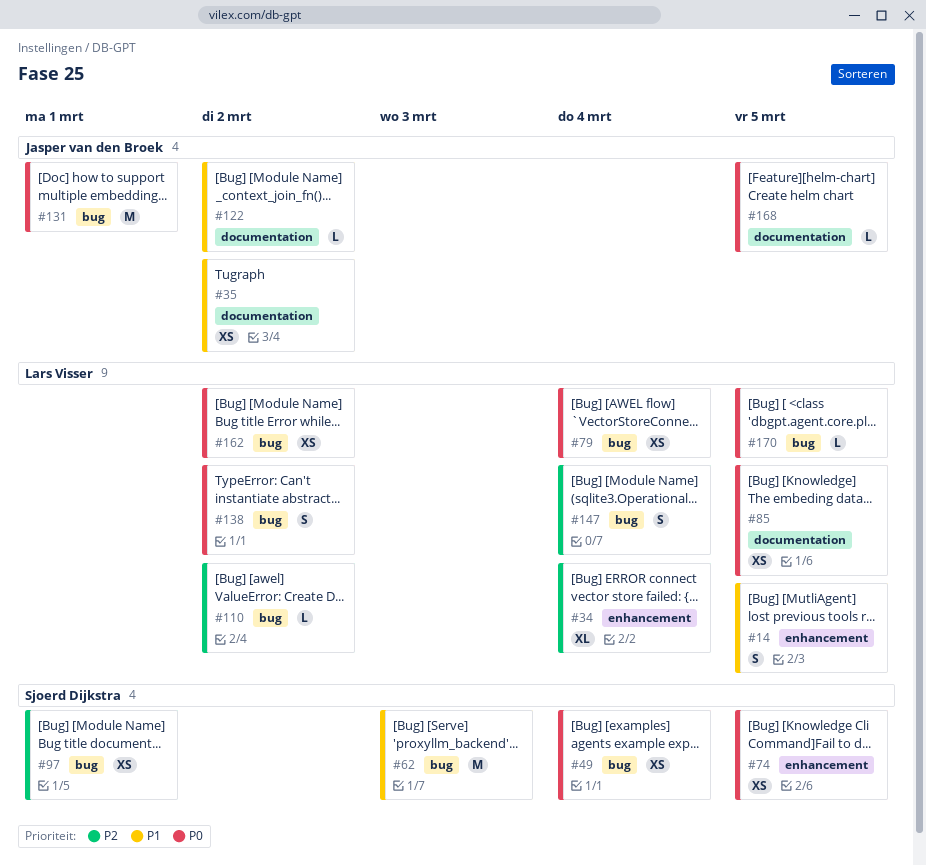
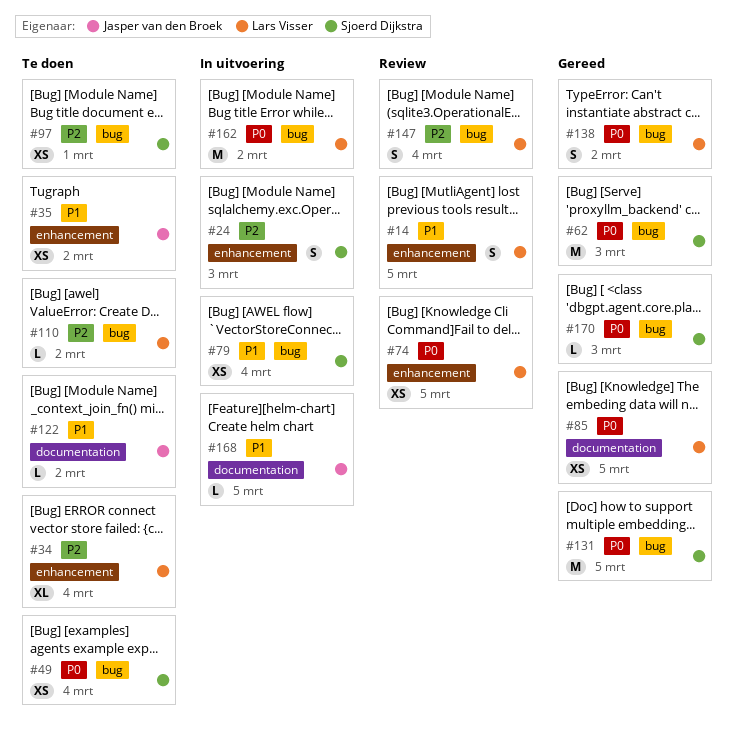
#24: none -> present
#35, label: documentation -> enhancement
#62, priority: P1 -> P0
#74, owner: Sjoerd Dijkstra -> Lars Visser
#79, owner: Lars Visser -> Sjoerd Dijkstra
#79, priority: P0 -> P1
#131, owner: Jasper van den Broek -> Sjoerd Dijkstra
#131, due: Mar 1 -> Mar 5
#162, estimate: XS -> M
#168, priority: P0 -> P1
#170, owner: Lars Visser -> Sjoerd Dijkstra
#170, due: Mar 5 -> Mar 3

